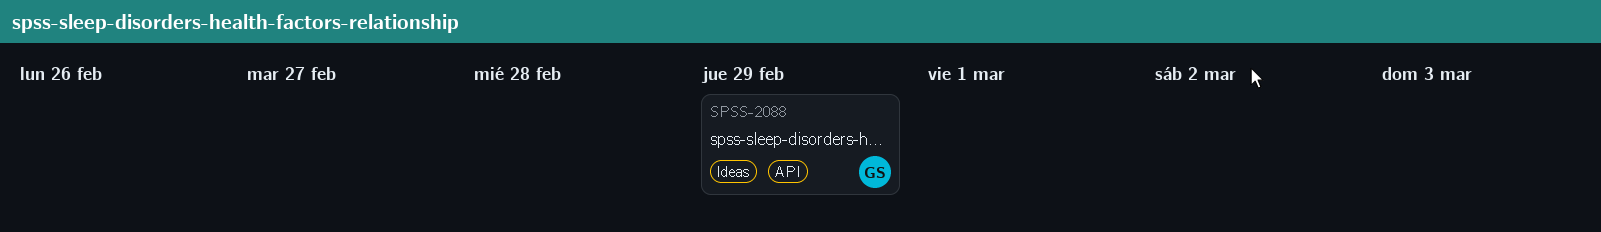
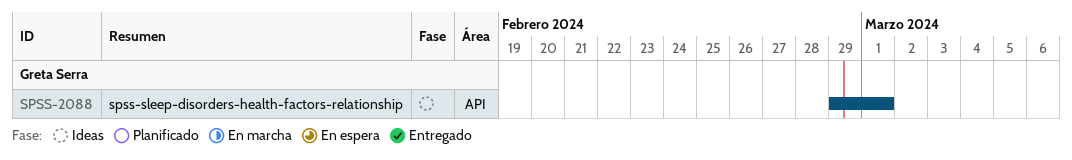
SPSS-2088, due: Feb 29 -> Mar 1

